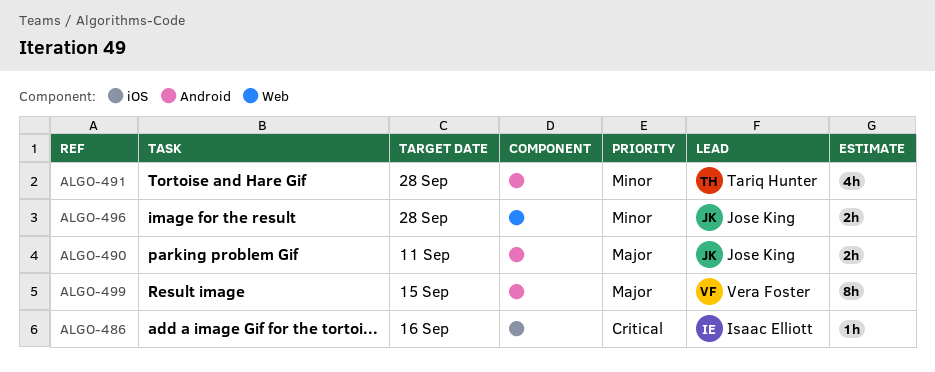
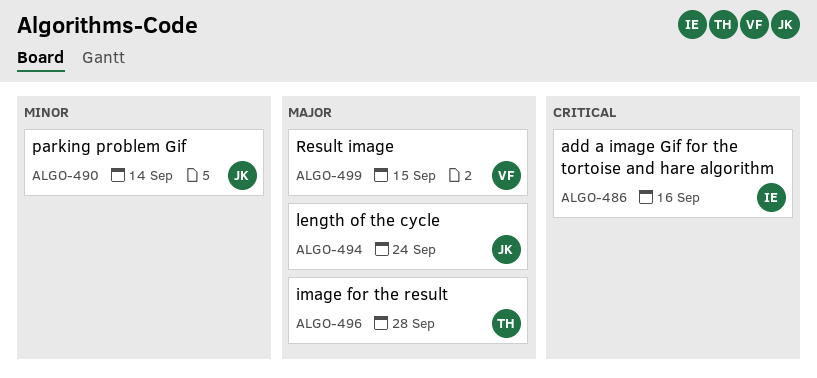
ALGO-490, priority: Major -> Minor
ALGO-490, due: Sep 11 -> Sep 14
ALGO-491: present -> none
ALGO-494: none -> present
ALGO-496, owner: Jose King -> Tariq Hunter
ALGO-496, priority: Minor -> Major

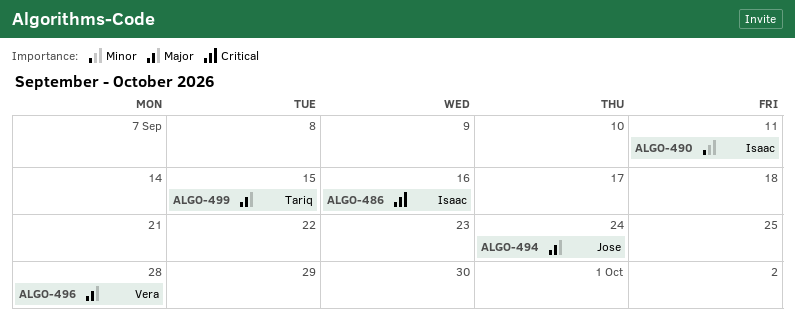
ALGO-490, owner: Jose -> Isaac
ALGO-490, due: Sep 14 -> Sep 11
ALGO-496, owner: Tariq -> Vera
ALGO-499, owner: Vera -> Tariq

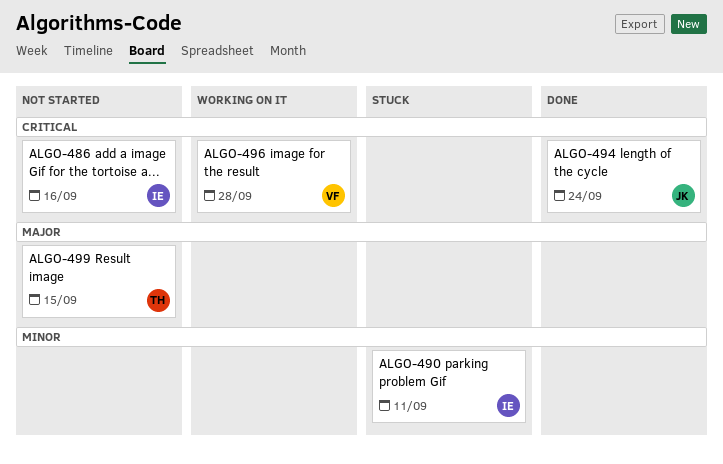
ALGO-494, priority: Major -> Critical
ALGO-496, priority: Major -> Critical

